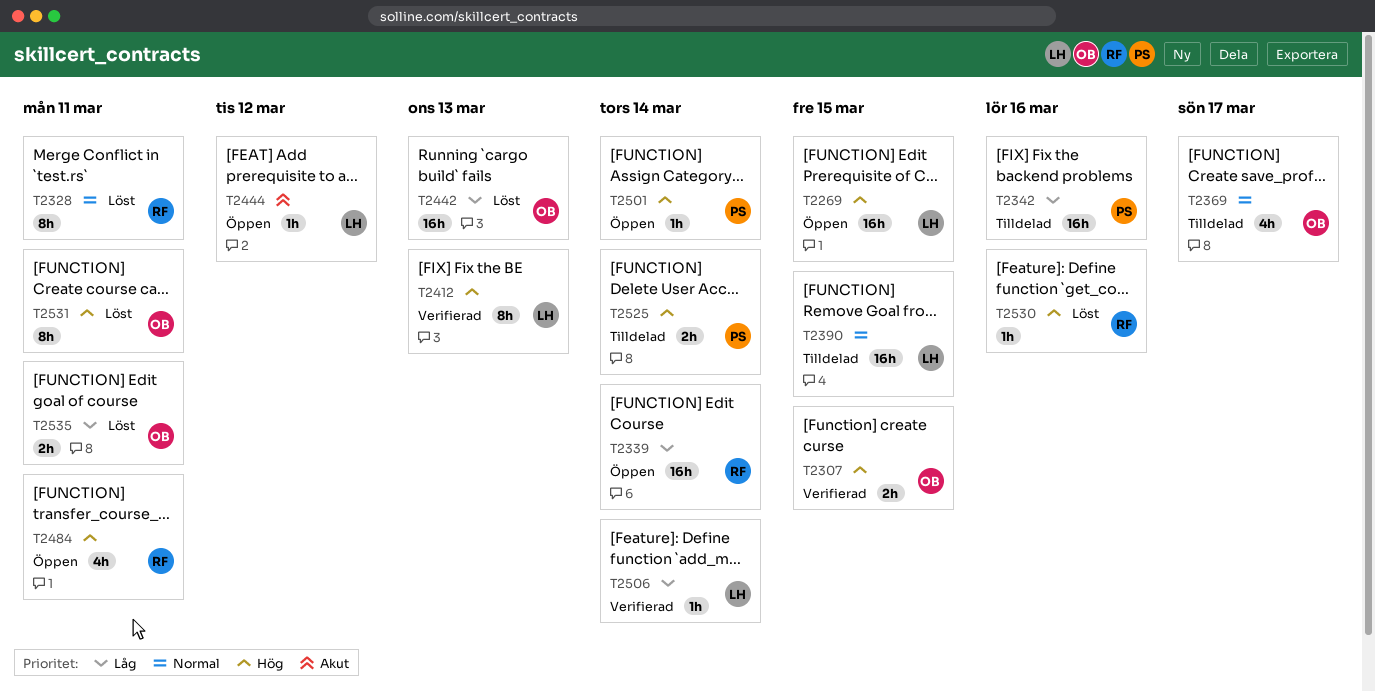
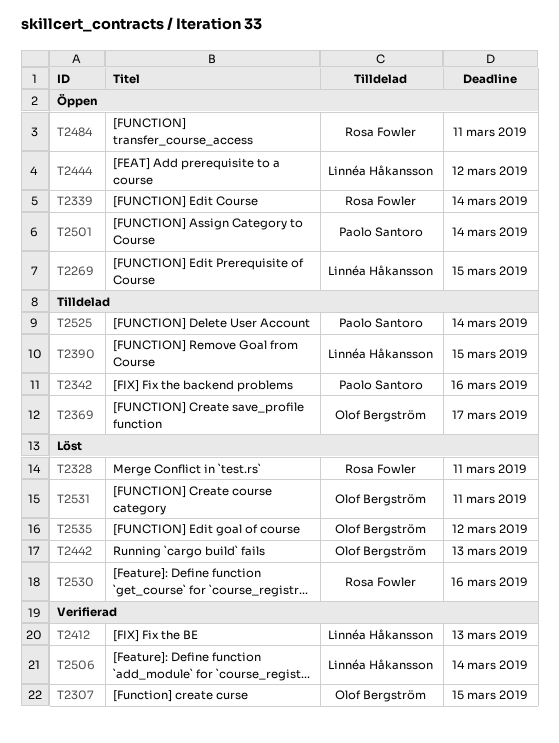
T2535, due: Mar 11 -> Mar 12

